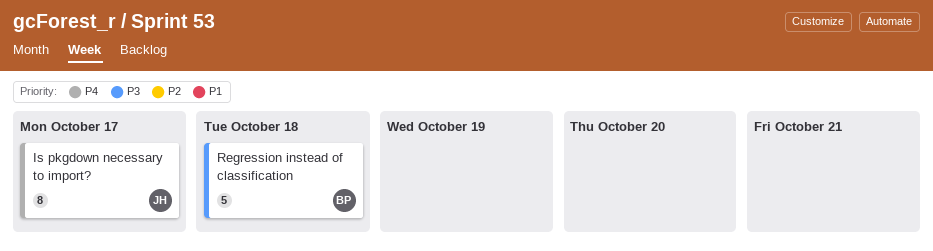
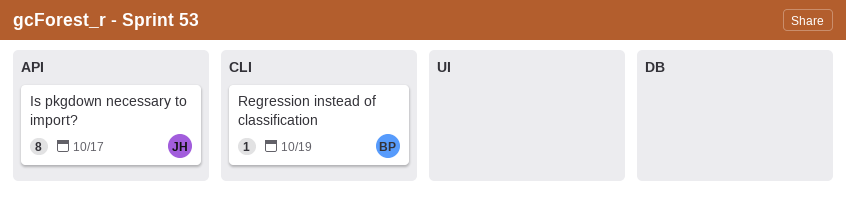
Regression instead of classification, estimate: 5 -> 1
Regression instead of classification, due: Oct 18 -> Oct 19

